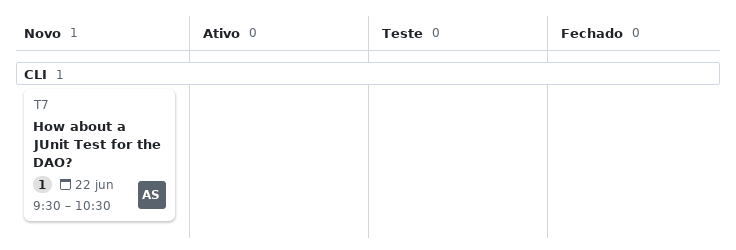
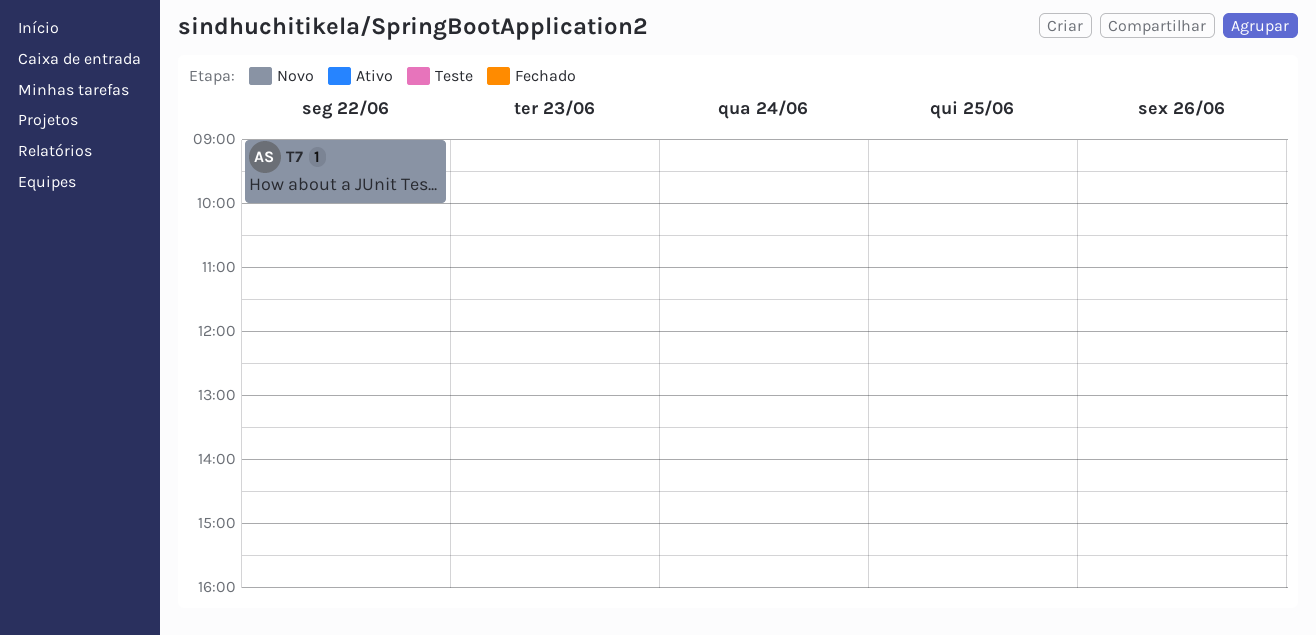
T7, begins: 09:30 -> 09:00
T7, ends: 10:30 -> 10:00

